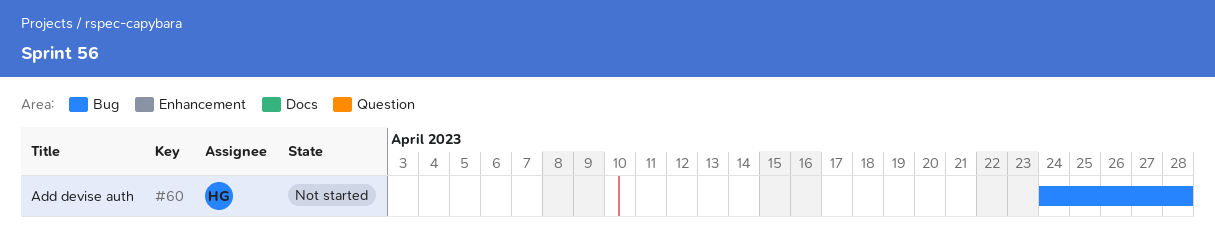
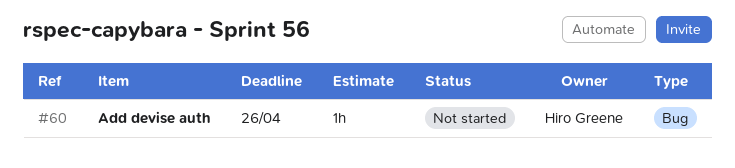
#60, due: Apr 28 -> Apr 26

